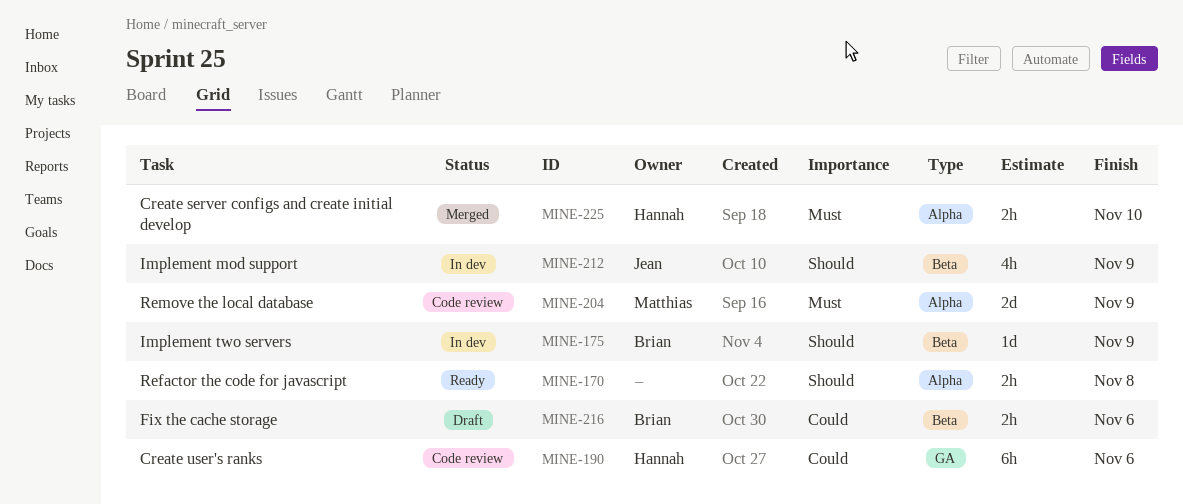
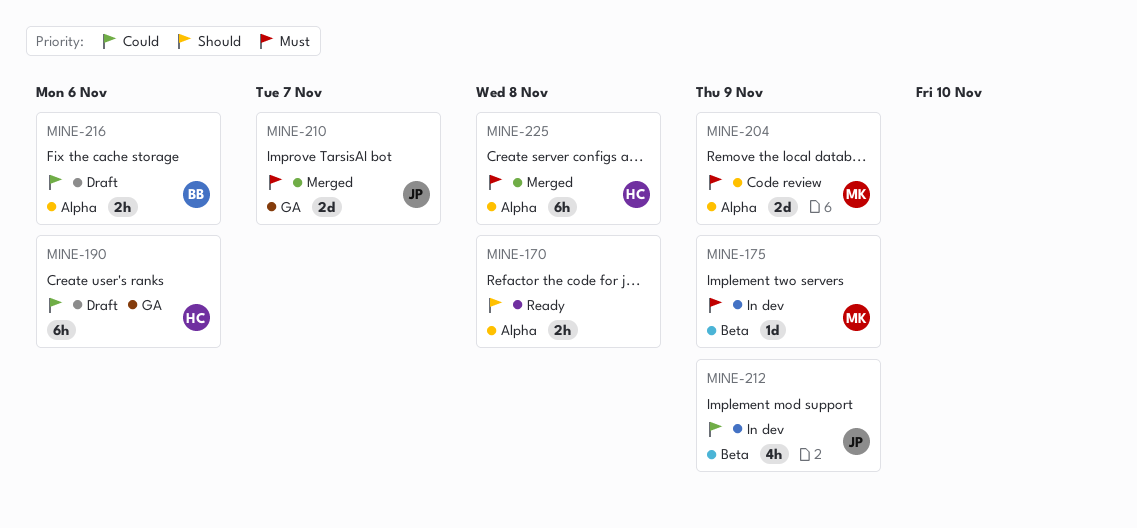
MINE-175, owner: Brian -> Matthias
MINE-175, priority: Should -> Must
MINE-190, status: Code review -> Draft
MINE-210: none -> present
MINE-212, priority: Should -> Could
MINE-216, label: Beta -> Alpha
MINE-225, estimate: 2h -> 6h
MINE-225, due: Nov 10 -> Nov 8

